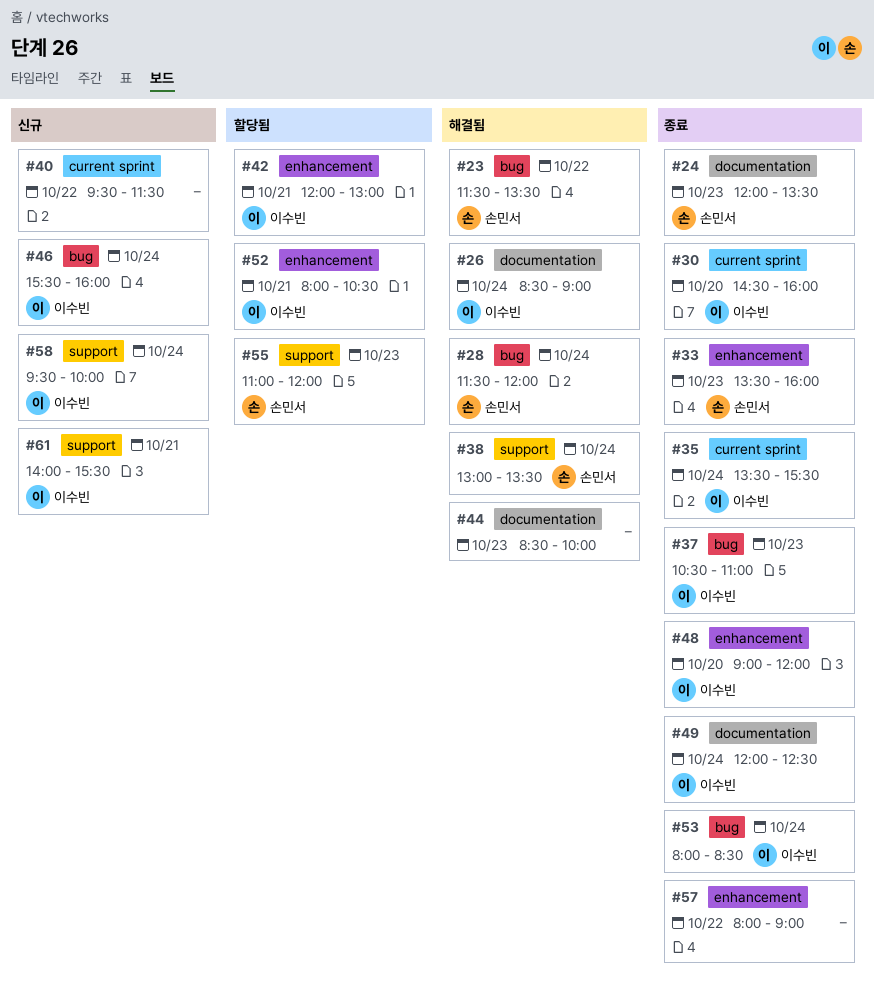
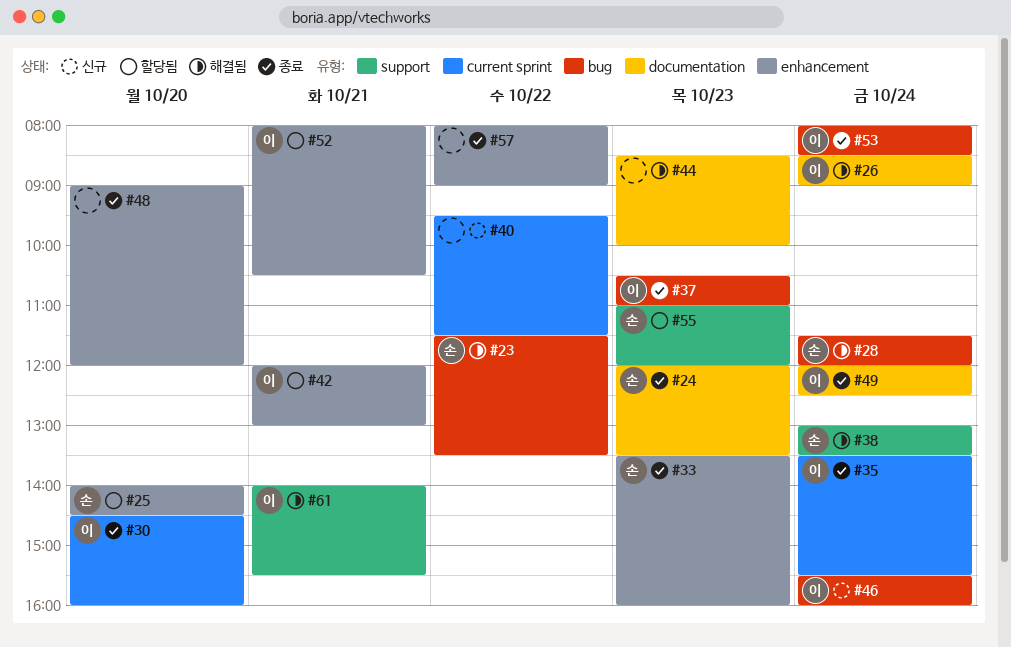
#25: none -> present
#48, owner: 이수빈 -> none
#58: present -> none
#61, status: 신규 -> 해결됨

